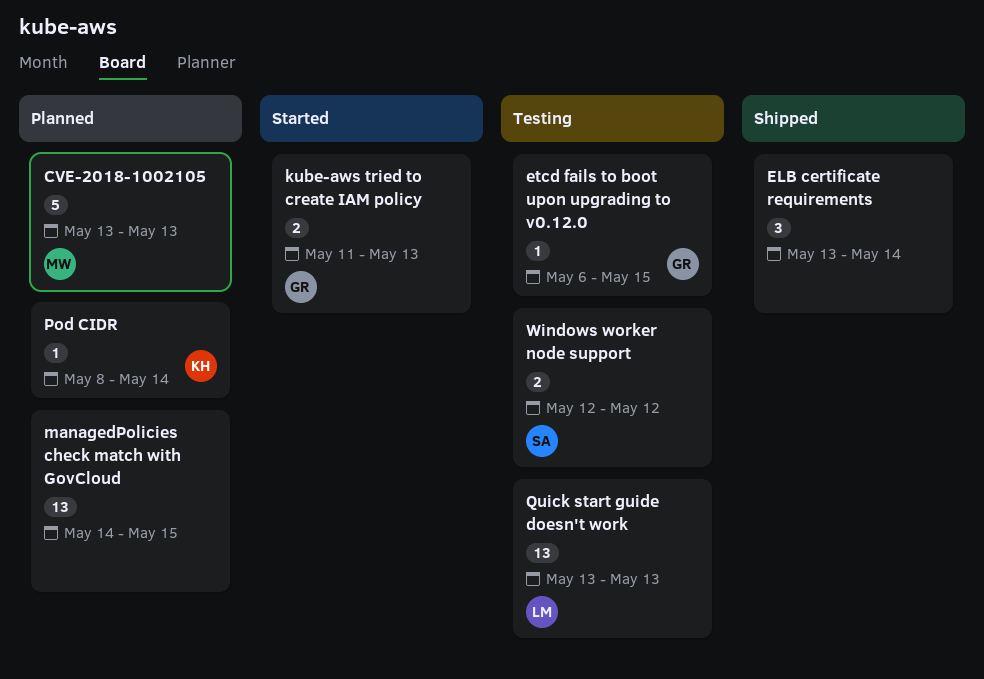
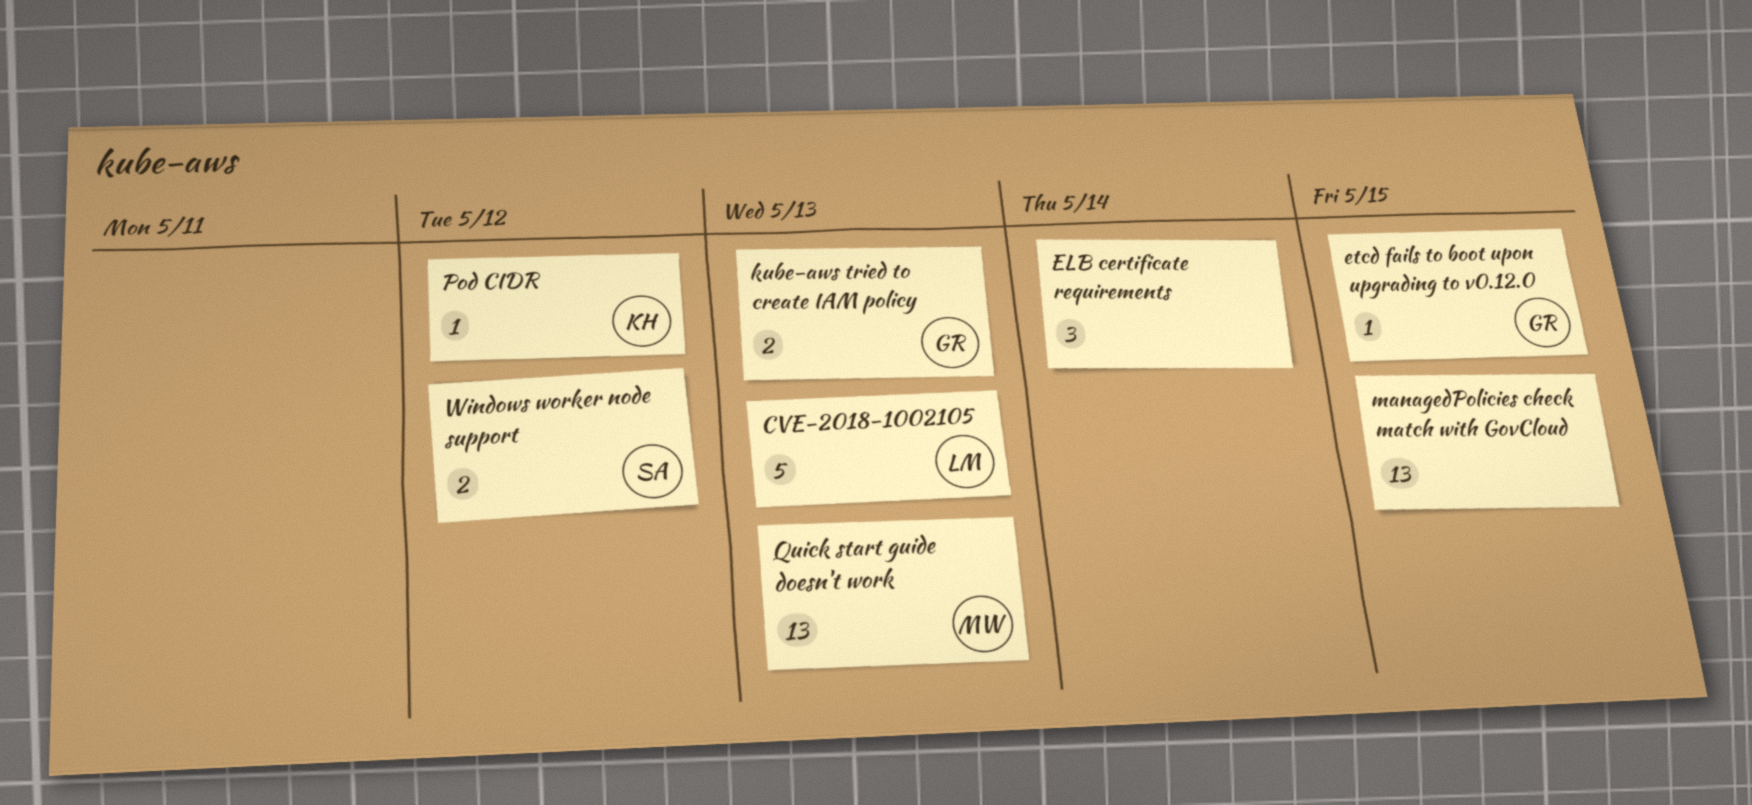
CVE-2018-1002105, owner: MW -> LM
Pod CIDR, due: May 14 -> May 12
Quick start guide doesn't work, owner: LM -> MW

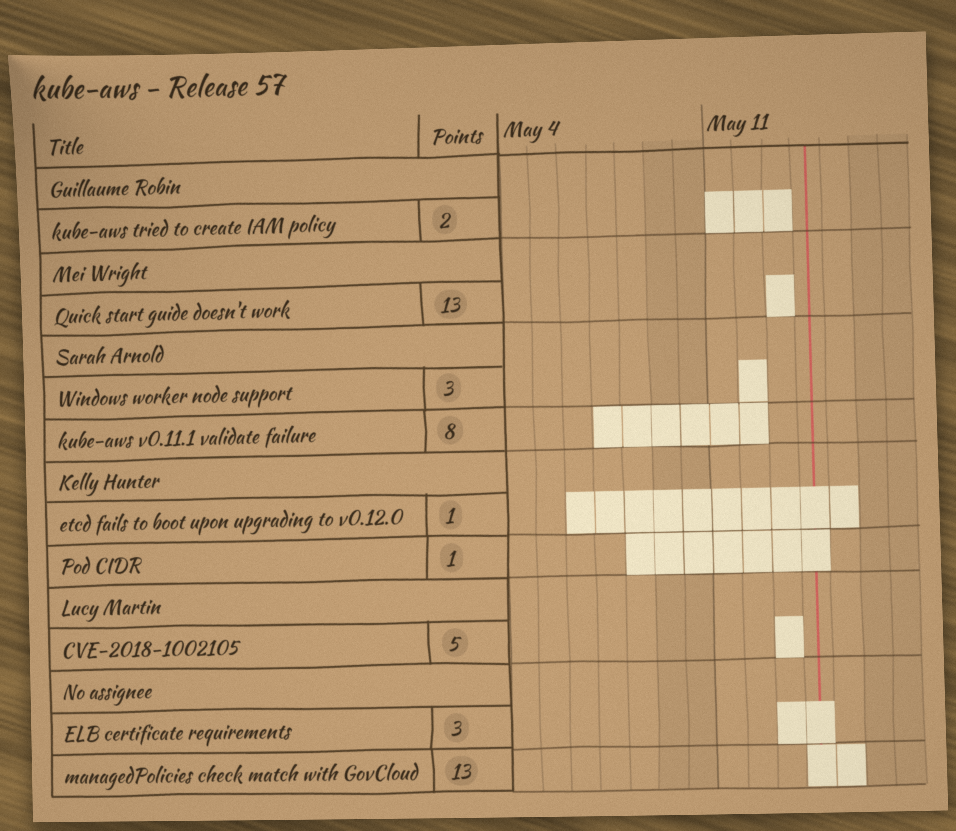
etcd fails to boot upon upgrading to v0.12.0, owner: Guillaume Robin -> Kelly Hunter
kube-aws v0.11.1 validate failure: none -> present
Pod CIDR, due: May 12 -> May 14
Windows worker node support, estimate: 2 -> 3

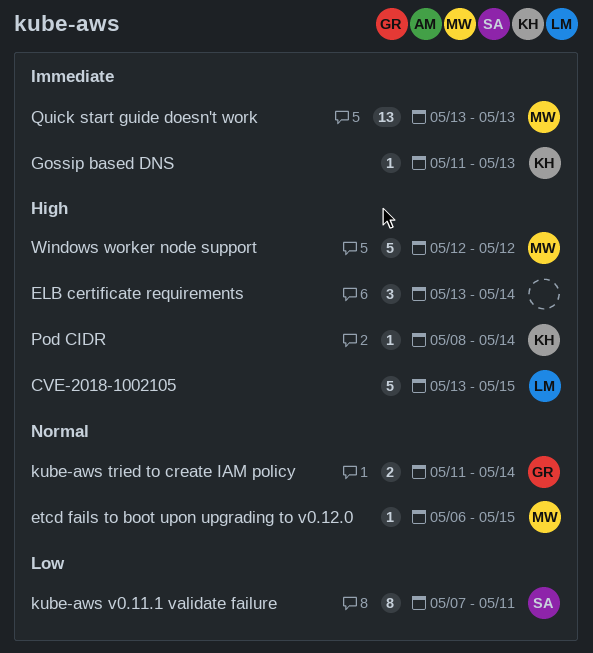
CVE-2018-1002105, due: May 13 -> May 15
etcd fails to boot upon upgrading to v0.12.0, owner: Kelly Hunter -> Mei Wright
Gossip based DNS: none -> present
kube-aws tried to create IAM policy, due: May 13 -> May 14
kube-aws v0.11.1 validate failure, due: May 12 -> May 11
managedPolicies check match with GovCloud: present -> none
Windows worker node support, owner: Sarah Arnold -> Mei Wright
Windows worker node support, estimate: 3 -> 5

